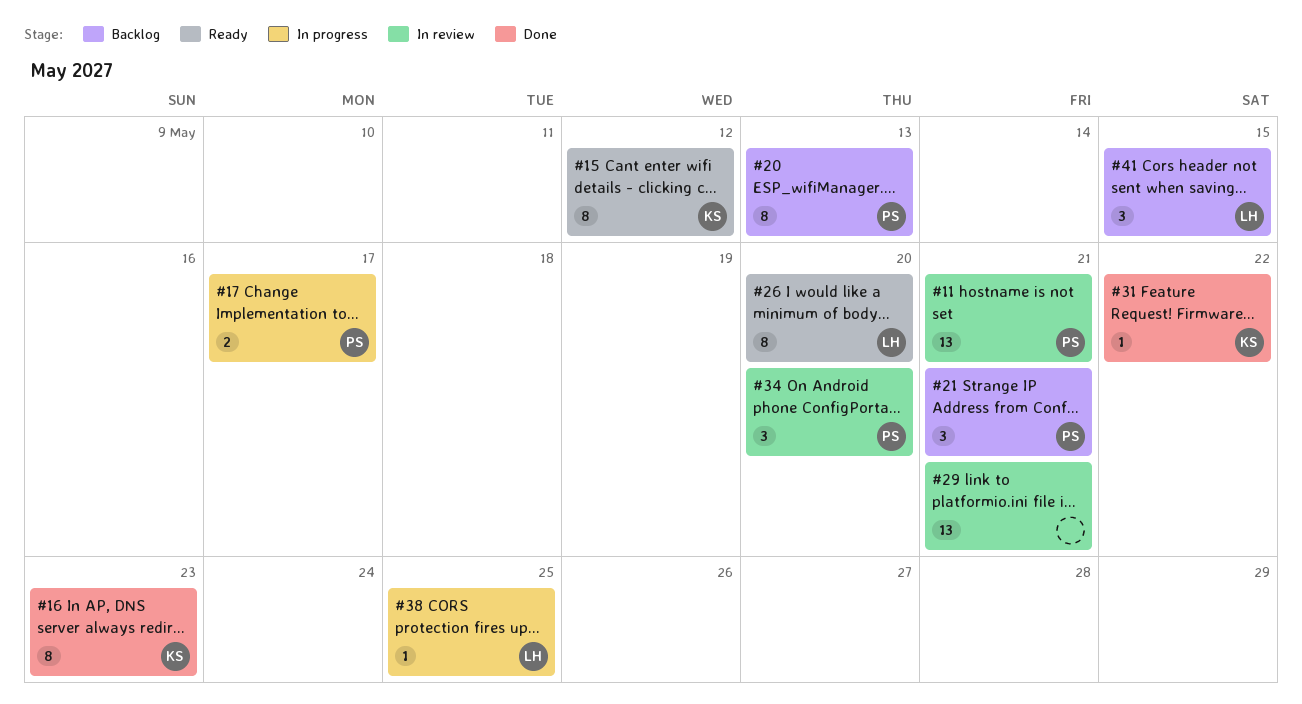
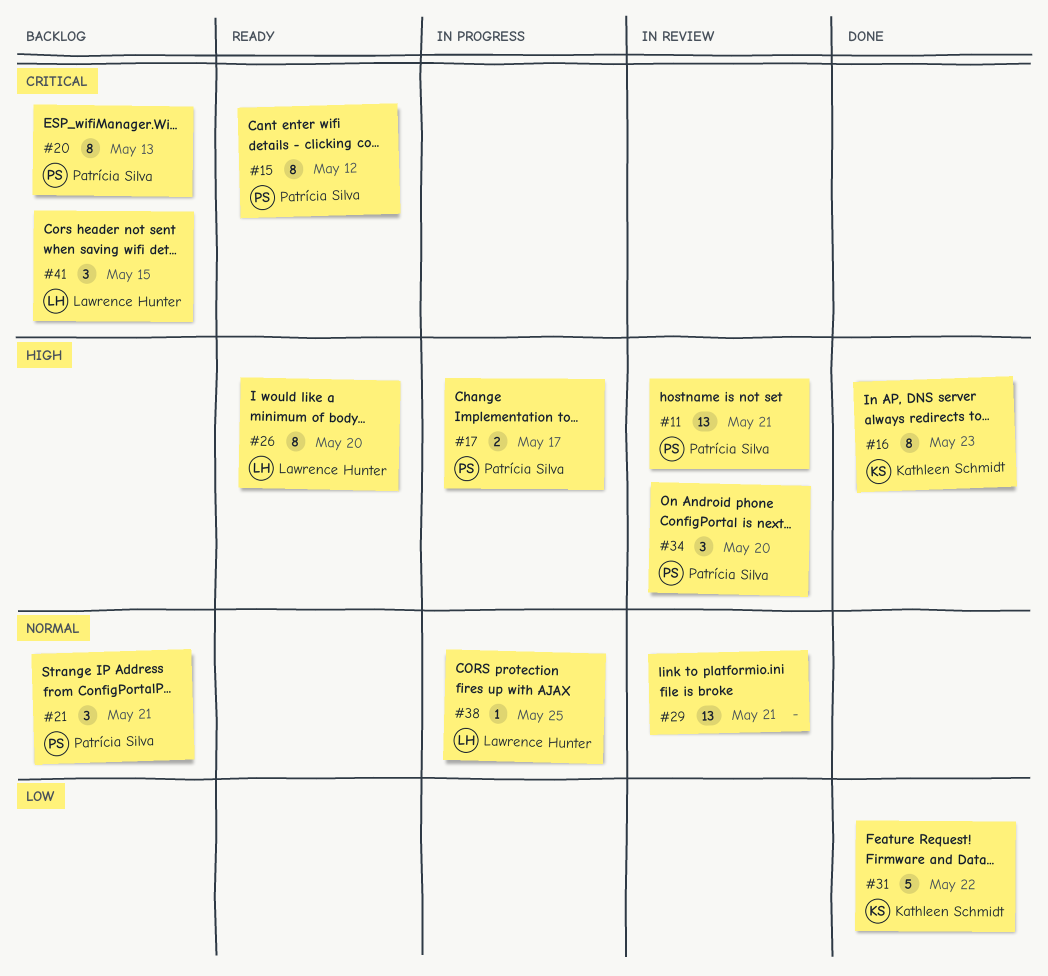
#15, owner: Kathleen Schmidt -> Patrícia Silva
#31, estimate: 1 -> 5

